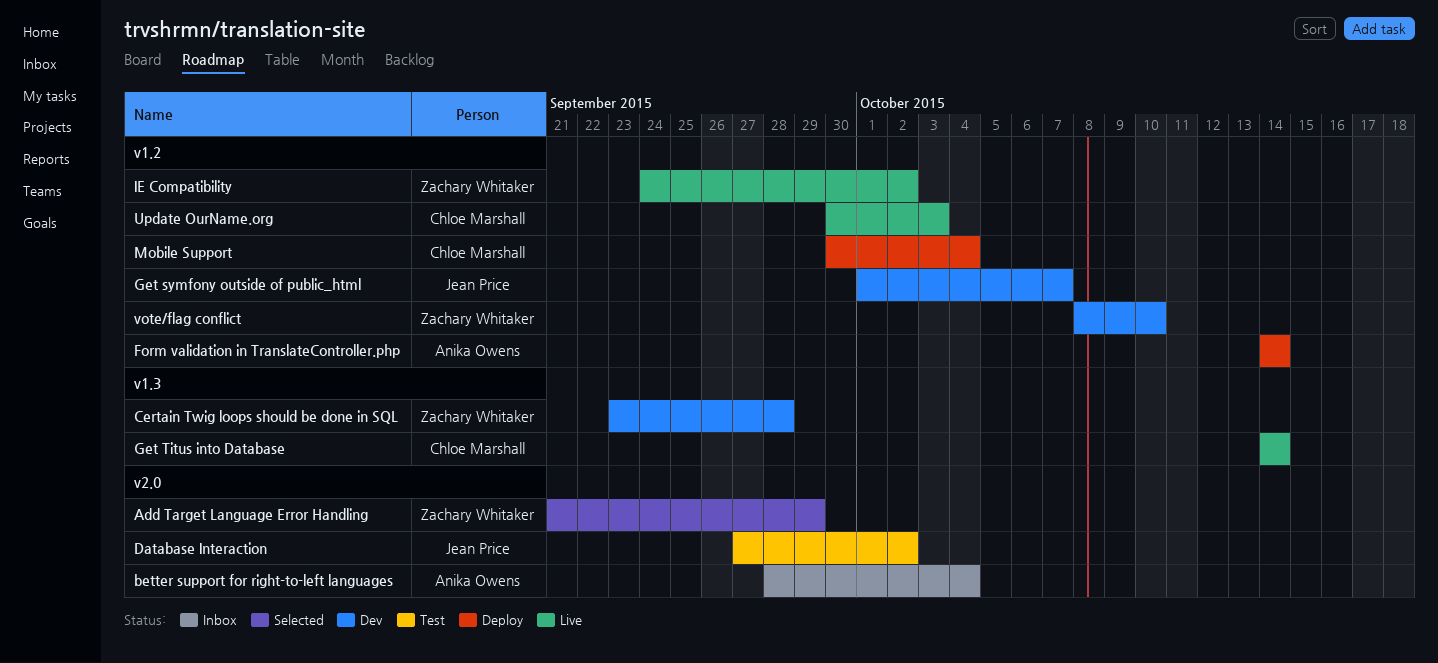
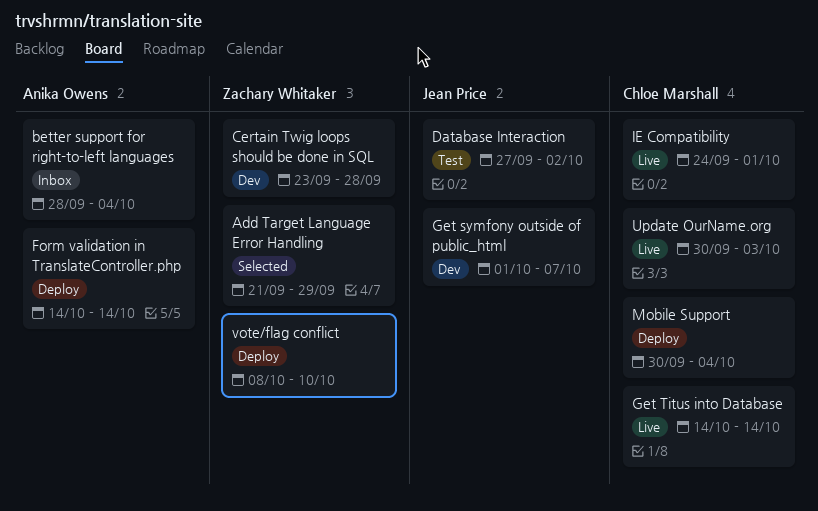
IE Compatibility, owner: Zachary Whitaker -> Chloe Marshall
IE Compatibility, due: Oct 2 -> Oct 1
vote/flag conflict, status: Dev -> Deploy

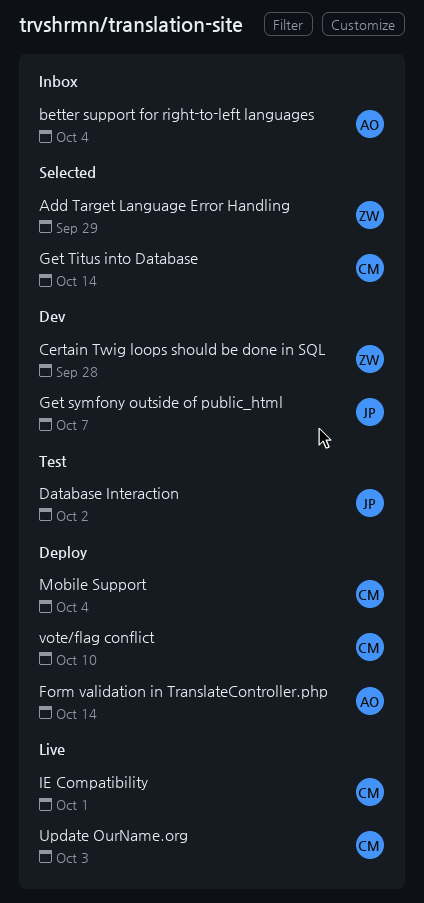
Get Titus into Database, status: Live -> Selected
vote/flag conflict, owner: Zachary Whitaker -> Chloe Marshall

